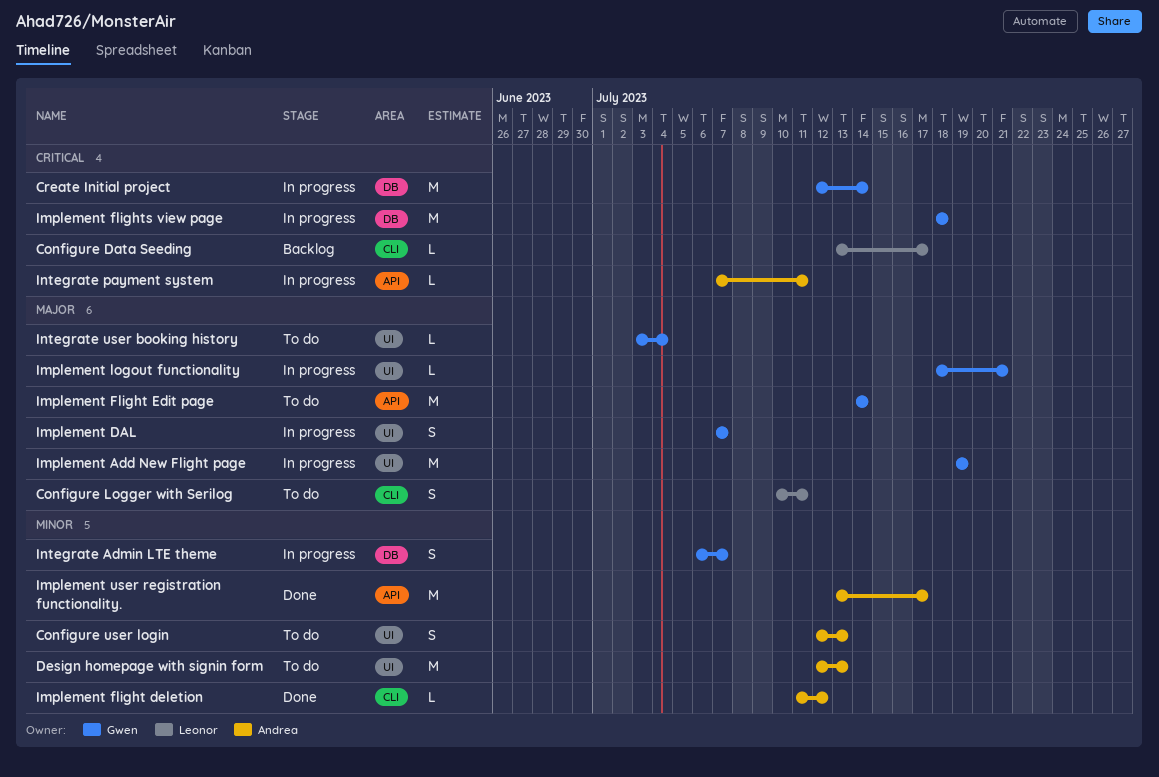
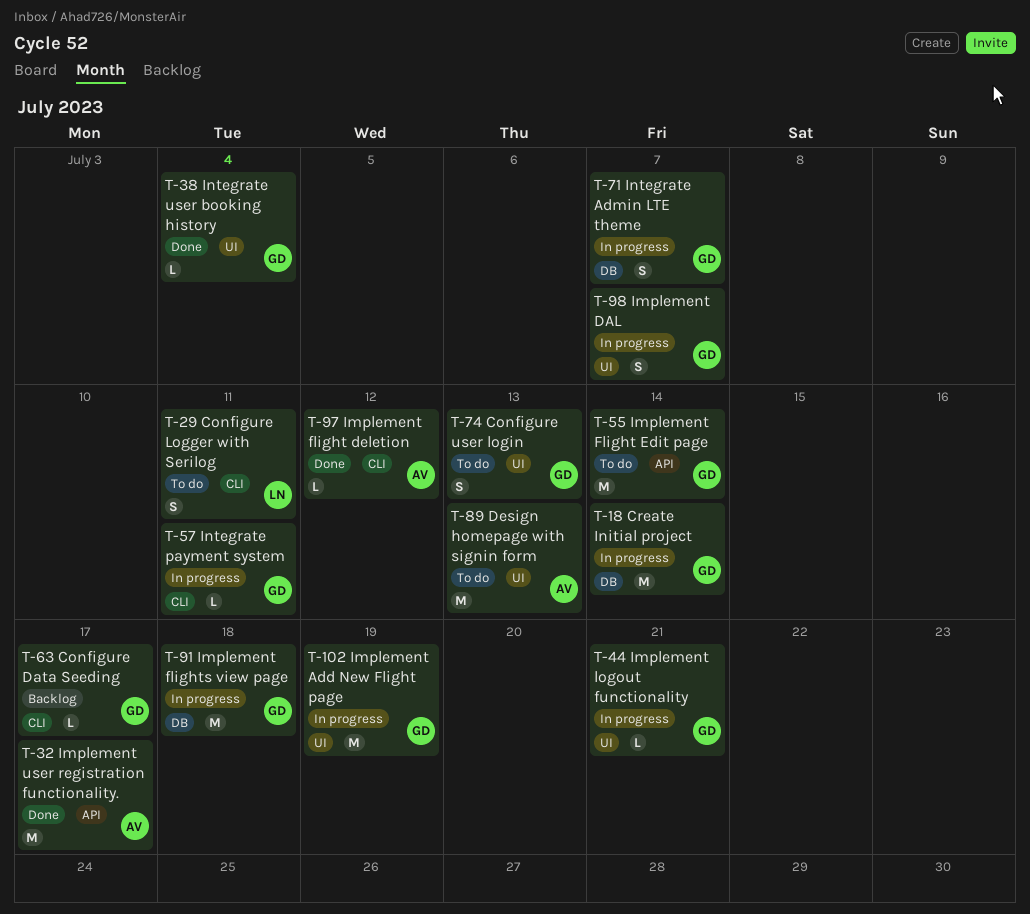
Configure Data Seeding, owner: Leonor -> Gwen
Configure user login, owner: Andrea -> Gwen
Integrate payment system, owner: Andrea -> Gwen
Integrate payment system, label: API -> CLI
Integrate user booking history, status: To do -> Done

